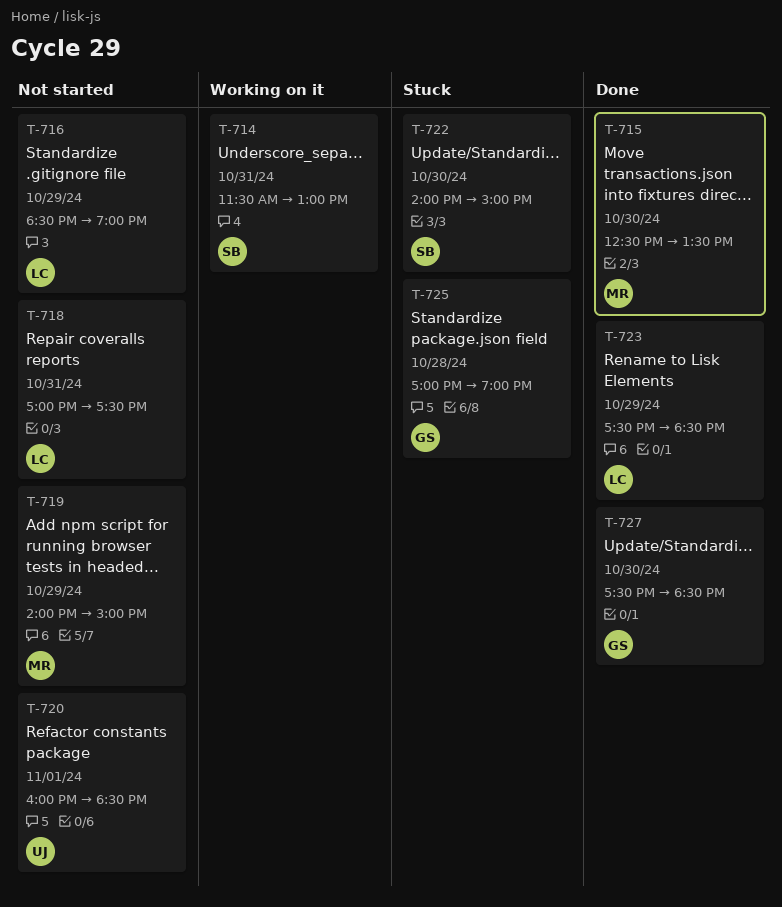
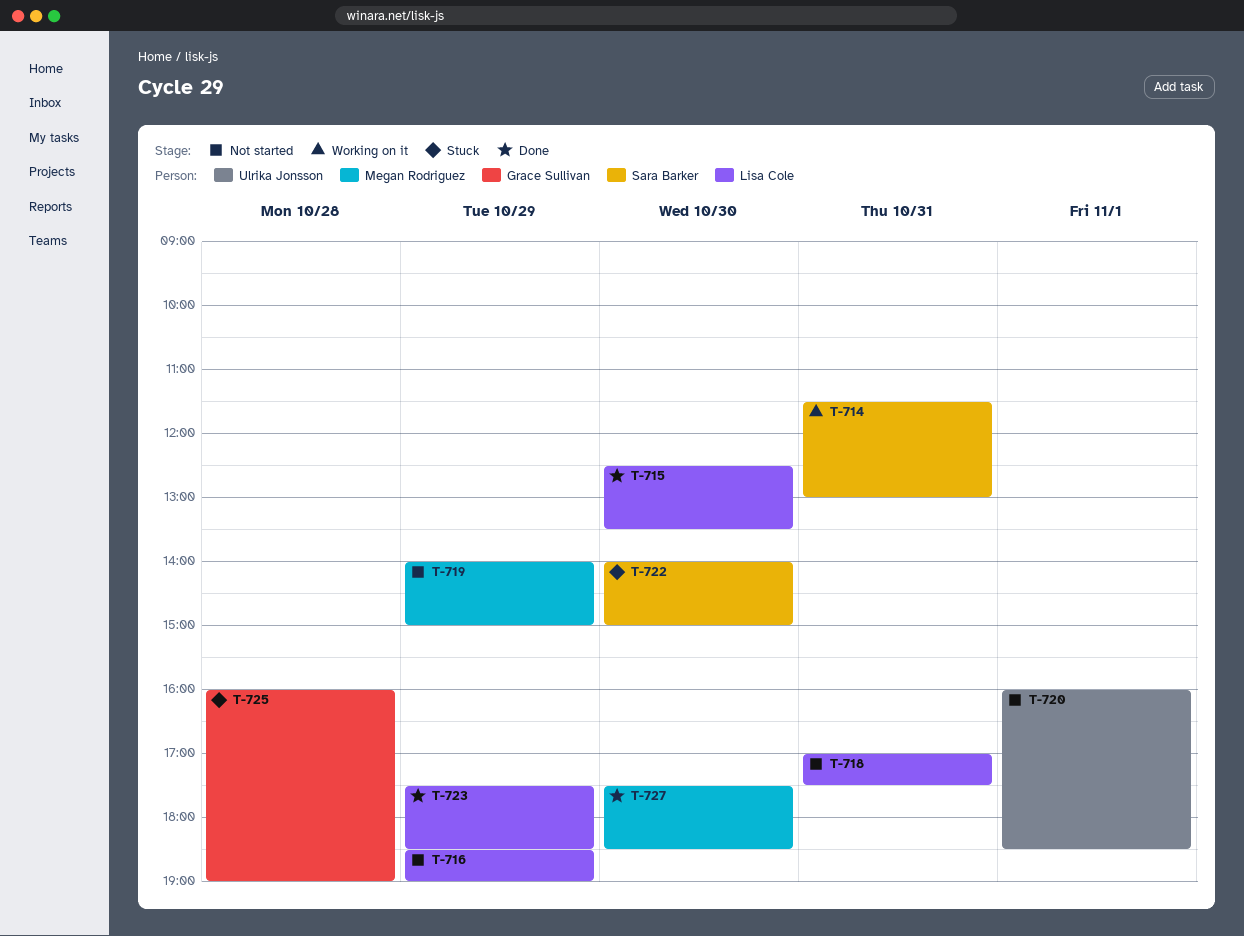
T-715, owner: Megan Rodriguez -> Lisa Cole
T-725, begins: 17:00 -> 16:00
T-727, owner: Grace Sullivan -> Megan Rodriguez

